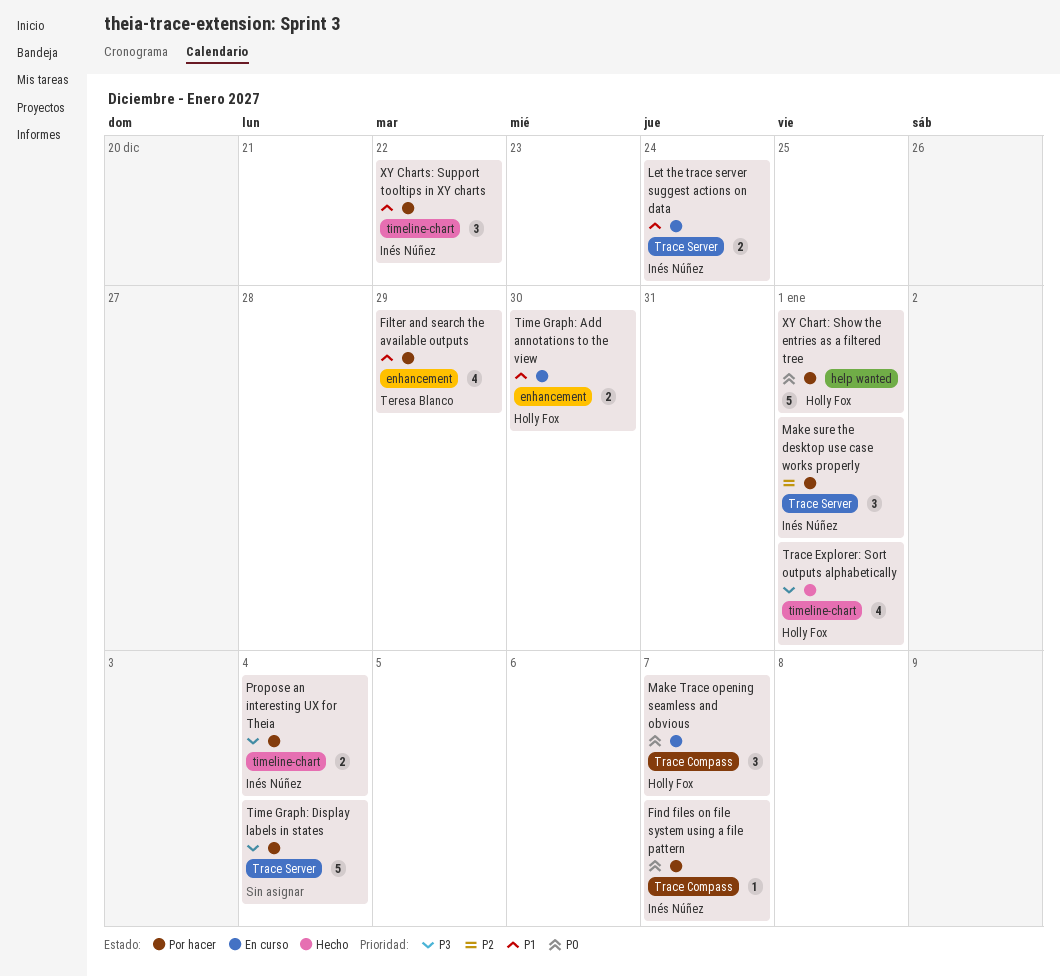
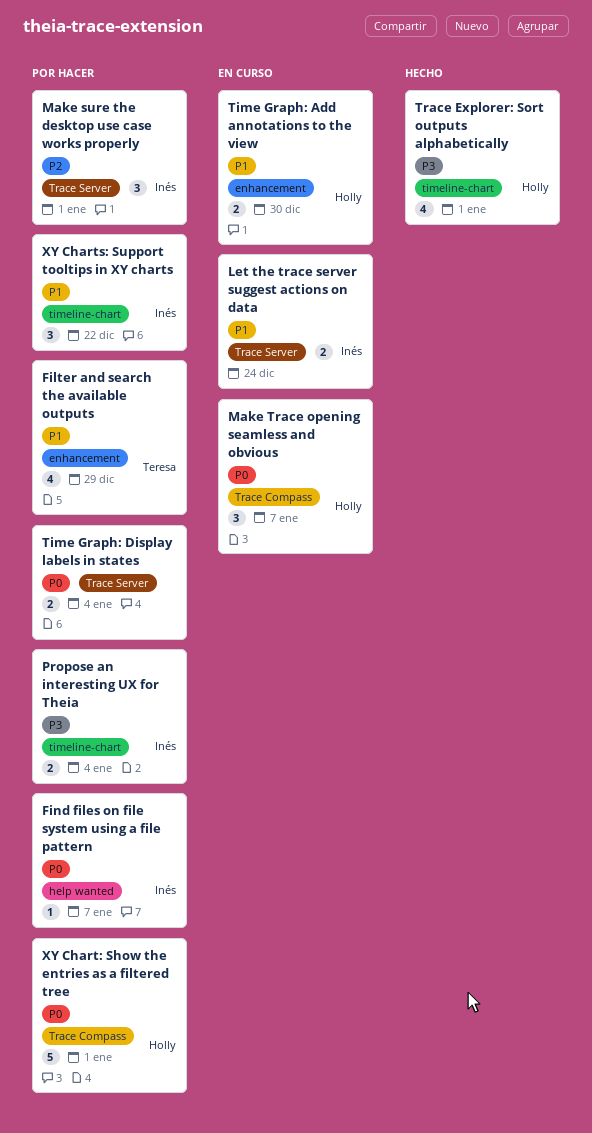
Find files on file system using a file pattern, label: Trace Compass -> help wanted
Time Graph: Display labels in states, priority: P3 -> P0
Time Graph: Display labels in states, estimate: 5 -> 2
XY Chart: Show the entries as a filtered tree, label: help wanted -> Trace Compass

